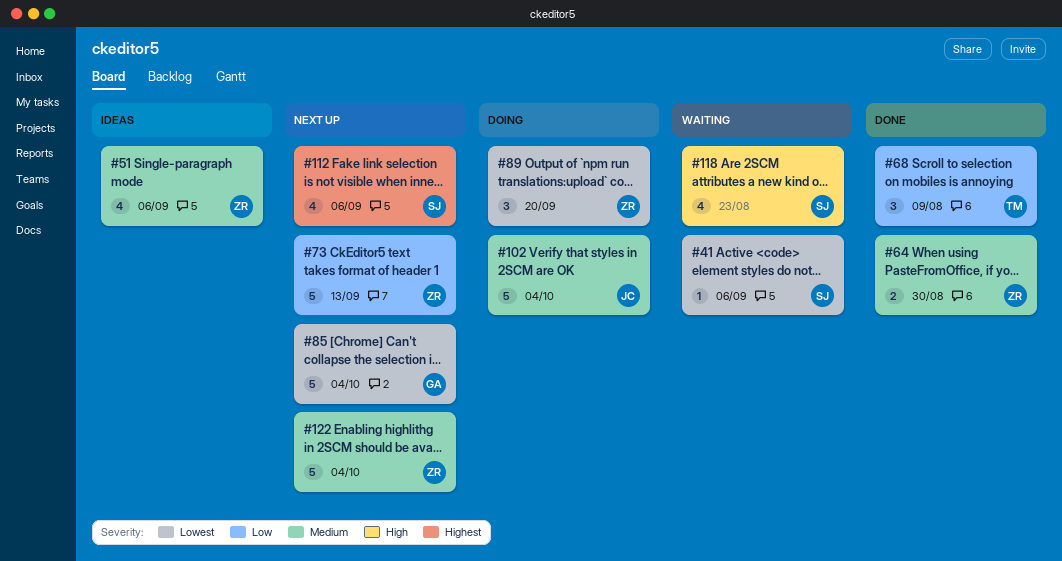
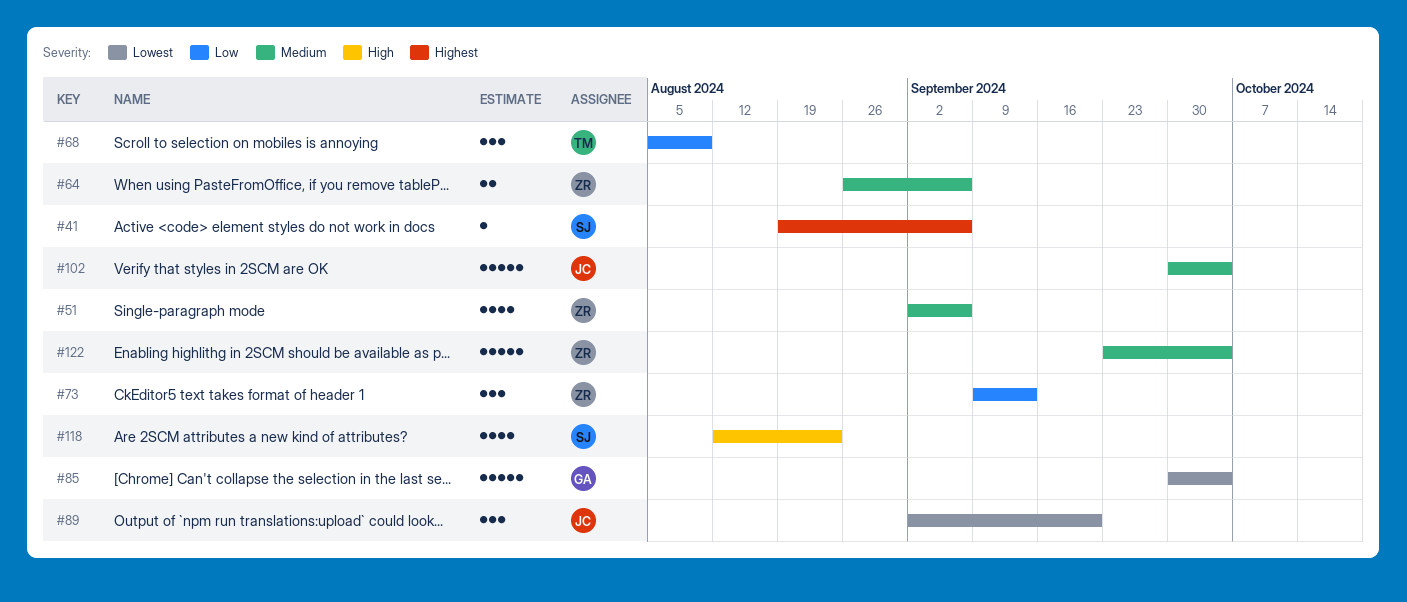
#41, priority: Lowest -> Highest
#64, due: Aug 30 -> Sep 6
#73, estimate: 5 -> 3
#89, owner: ZR -> JC
#112: present -> none

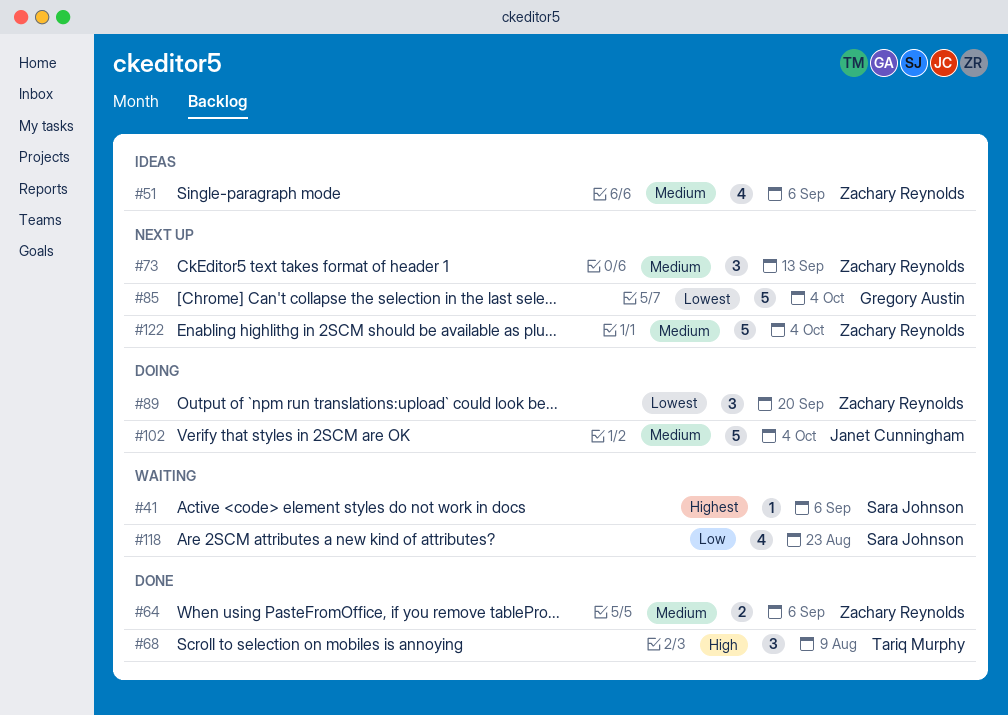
#68, priority: Low -> High
#73, priority: Low -> Medium
#89, owner: Janet Cunningham -> Zachary Reynolds
#118, priority: High -> Low

